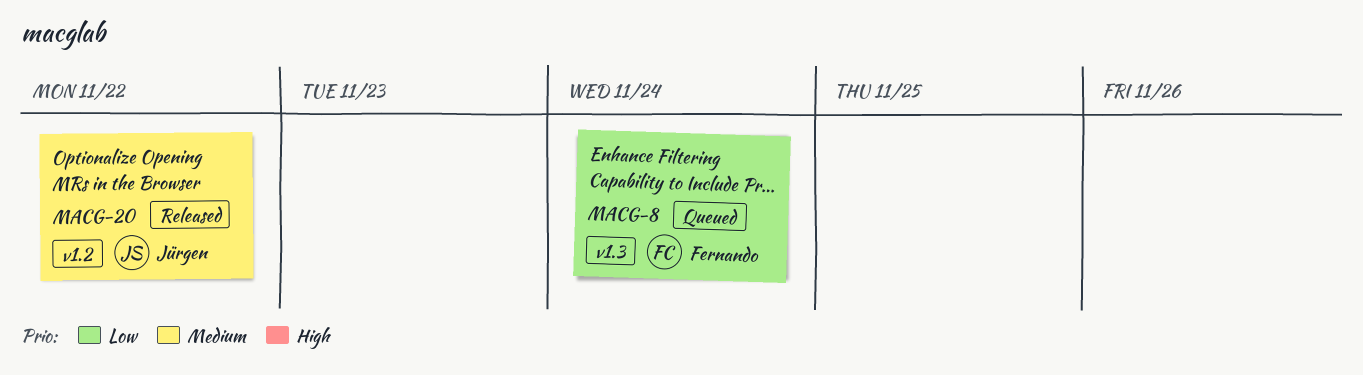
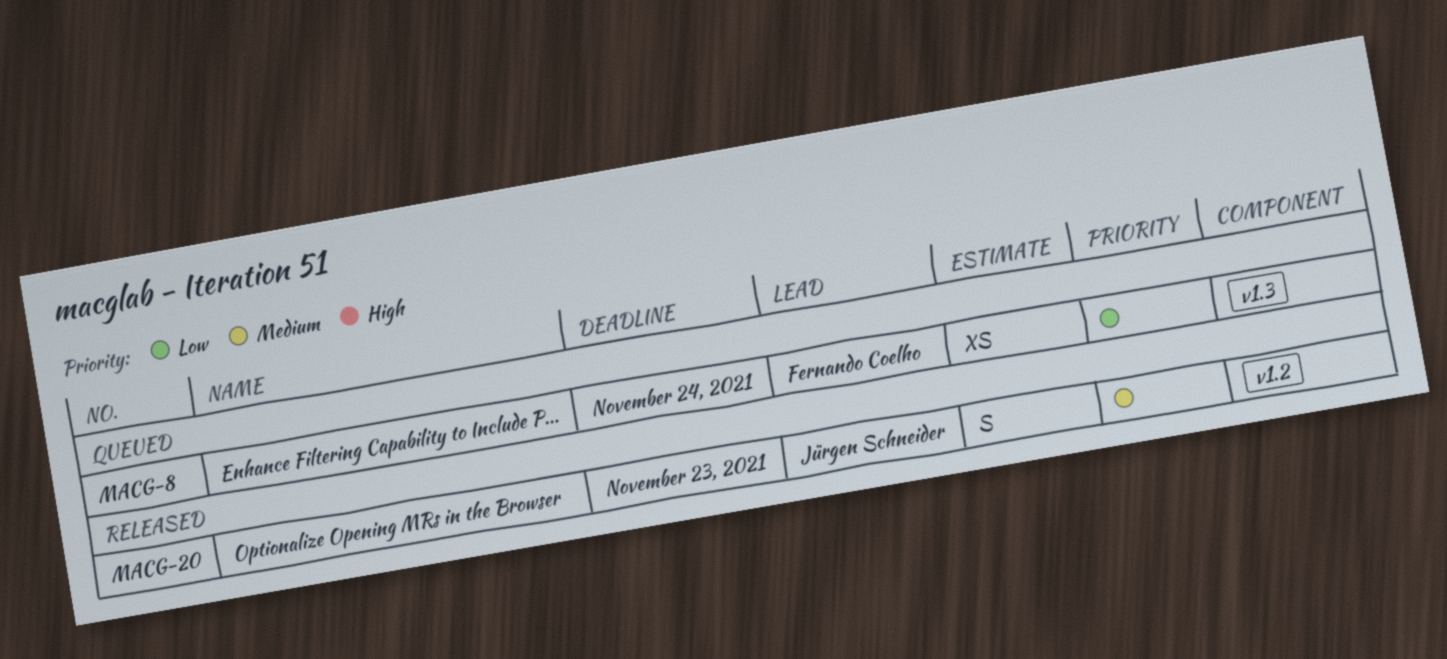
MACG-20, due: Nov 22 -> Nov 23

